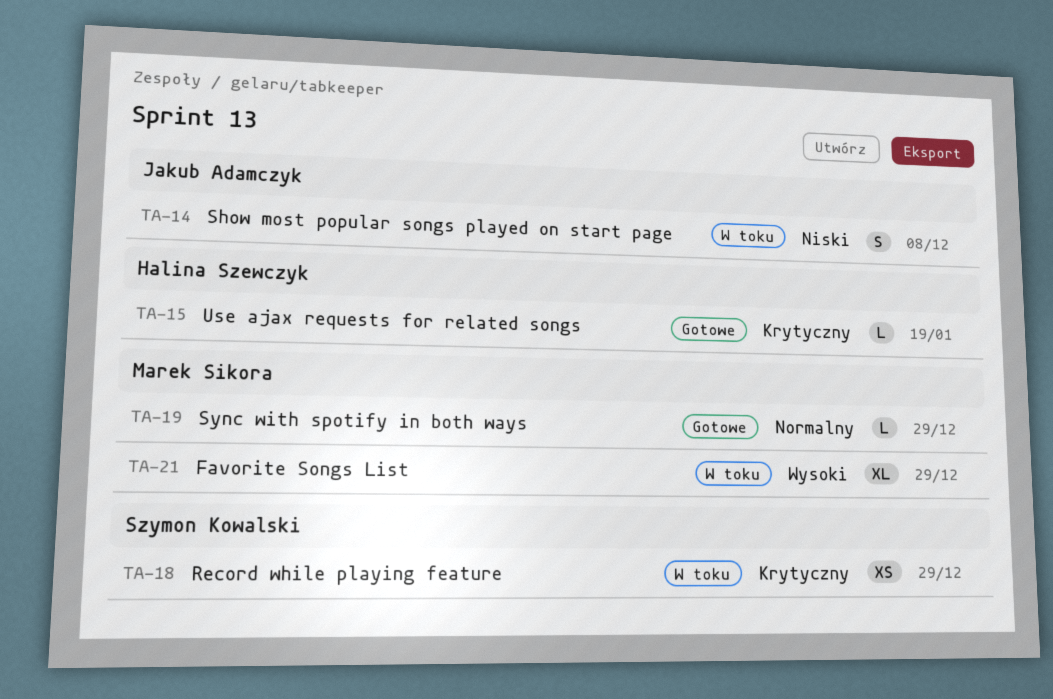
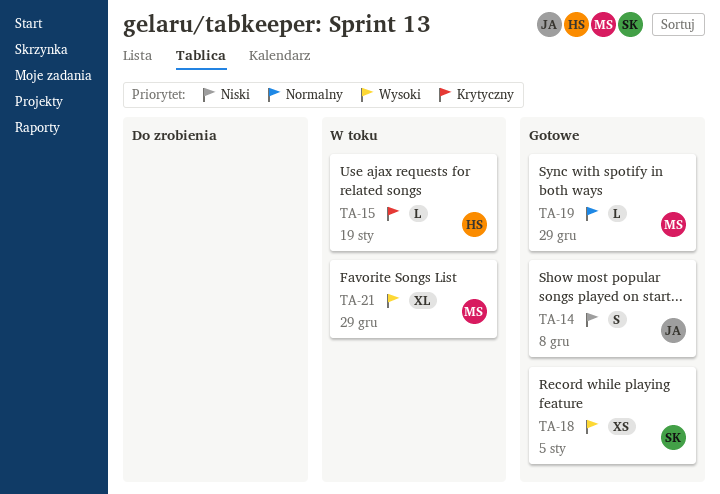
TA-14, status: W toku -> Gotowe
TA-15, status: Gotowe -> W toku
TA-18, status: W toku -> Gotowe
TA-18, priority: Krytyczny -> Wysoki
TA-18, due: Dec 29 -> Jan 5

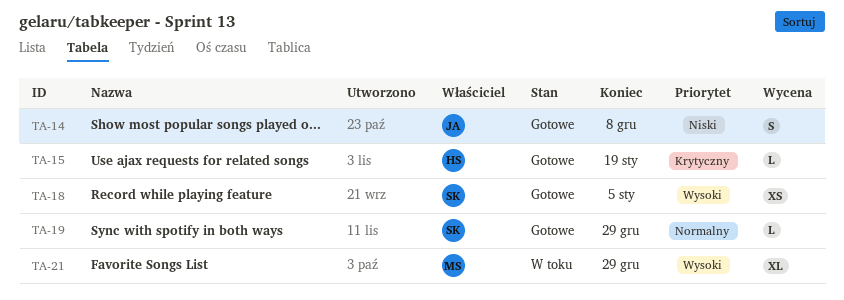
TA-15, status: W toku -> Gotowe
TA-19, owner: MS -> SK

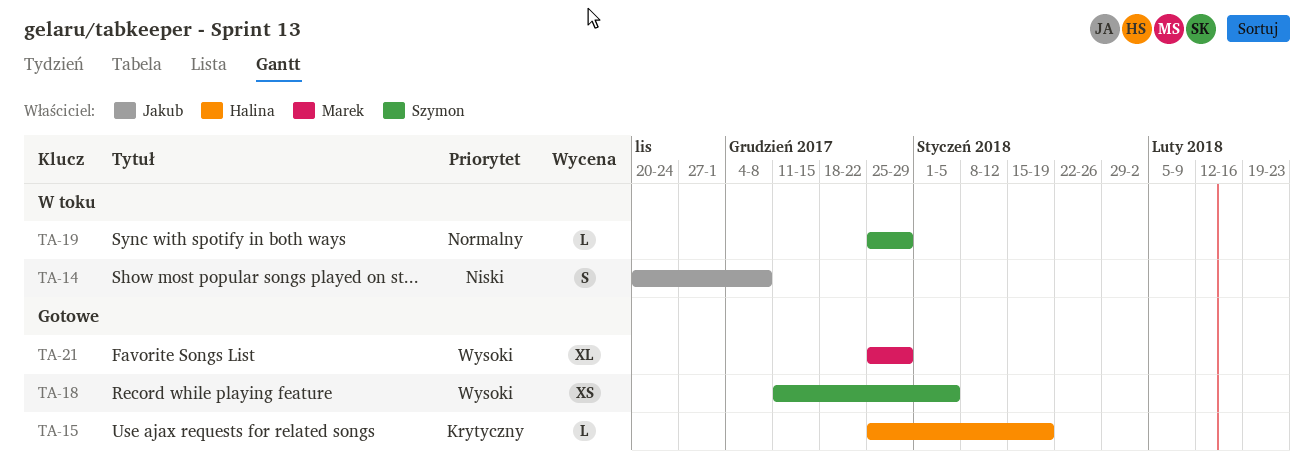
TA-14, status: Gotowe -> W toku
TA-19, status: Gotowe -> W toku
TA-21, status: W toku -> Gotowe

